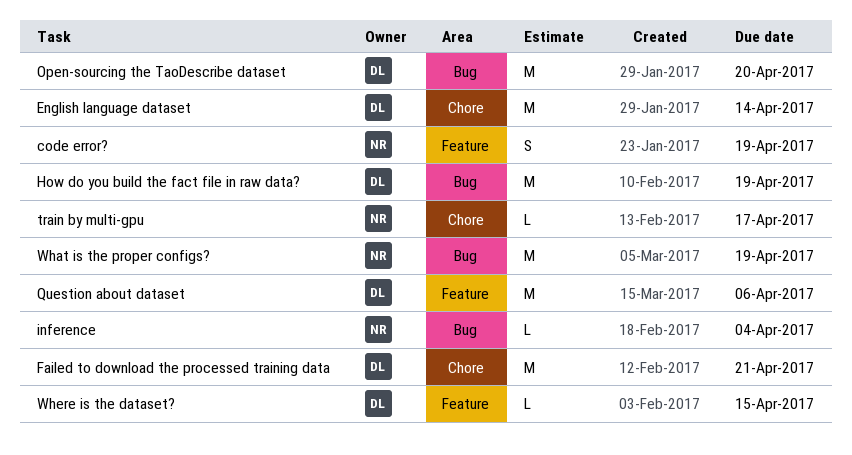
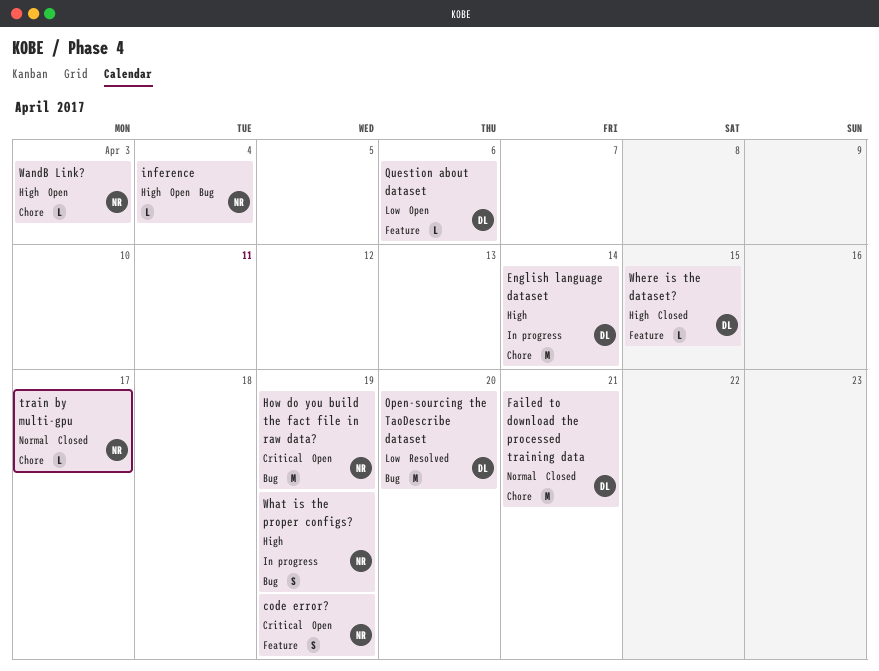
How do you build the fact file in raw data?, owner: DL -> NR
Question about dataset, estimate: M -> L
WandB Link?: none -> present
What is the proper configs?, estimate: M -> S

